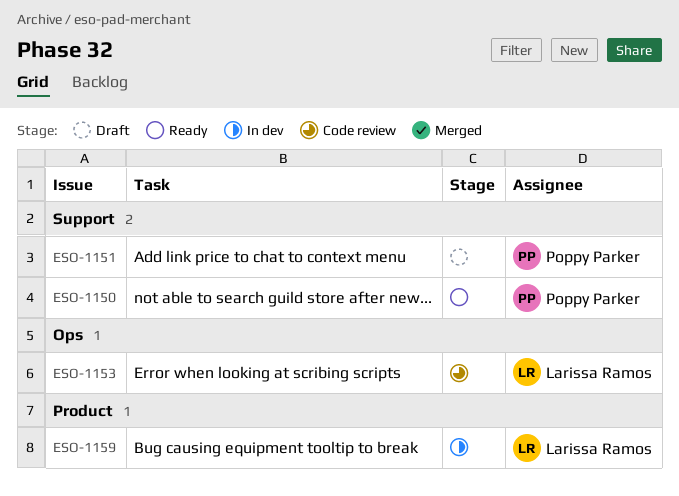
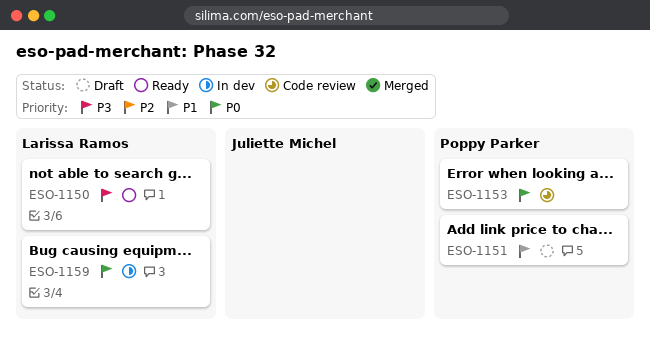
ESO-1150, owner: Poppy Parker -> Larissa Ramos
ESO-1153, owner: Larissa Ramos -> Poppy Parker

